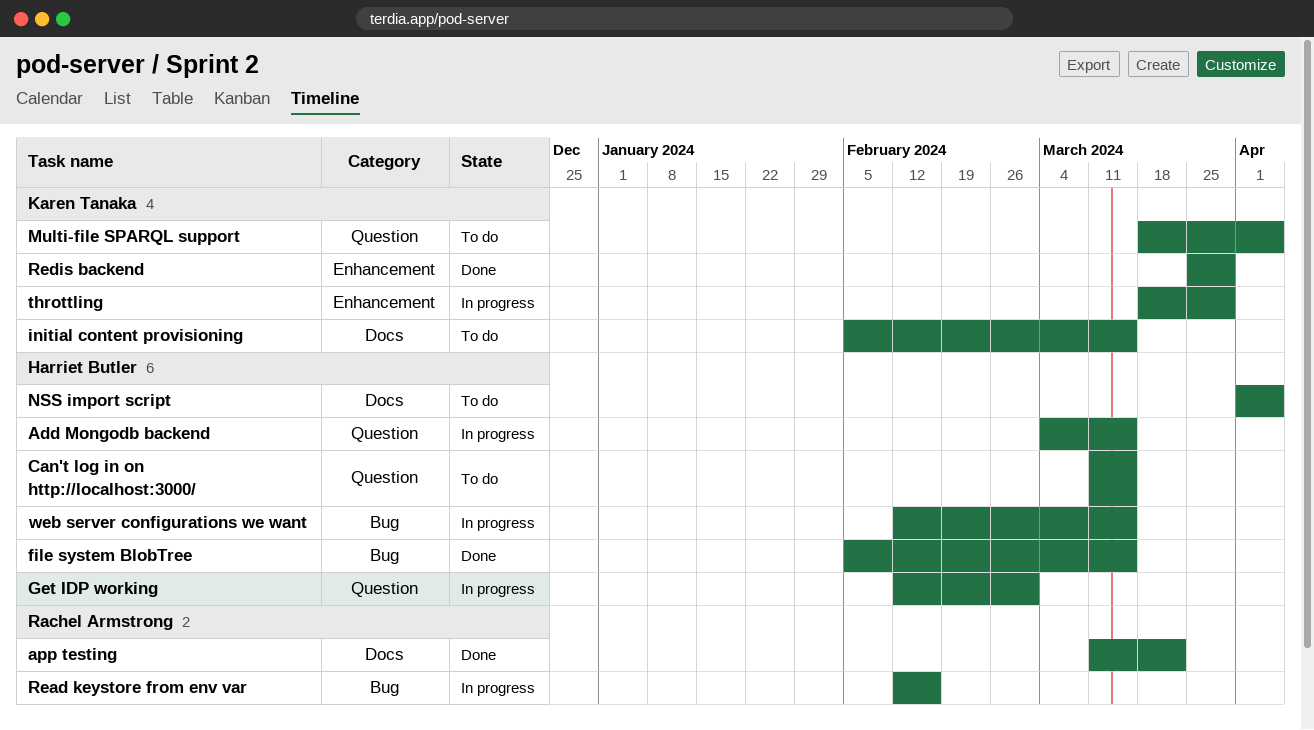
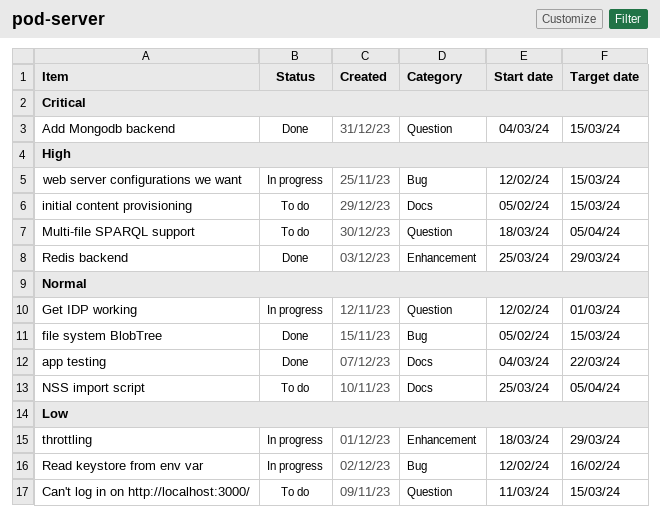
Add Mongodb backend, status: In progress -> Done
app testing, start: Mar 11 -> Mar 4
NSS import script, start: Apr 1 -> Mar 25

